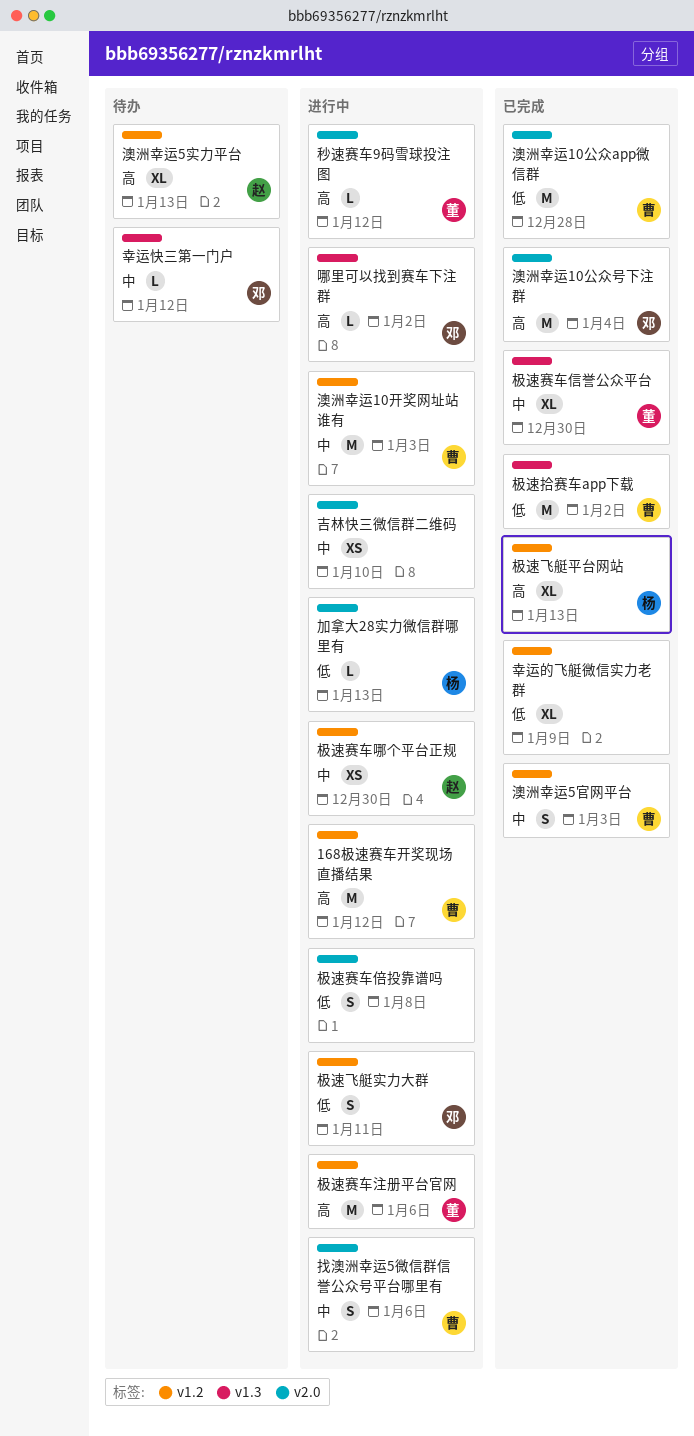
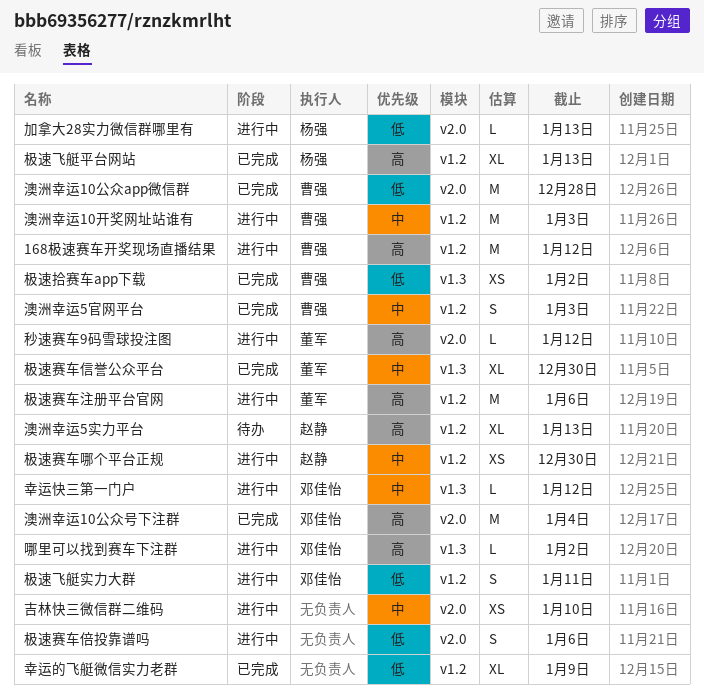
幸运快三第一门户, status: 待办 -> 进行中
找澳洲幸运5微信群信誉公众号平台哪里有: present -> none
极速拾赛车app下载, estimate: M -> XS
极速赛车倍投靠谱吗, due: Jan 8 -> Jan 6

